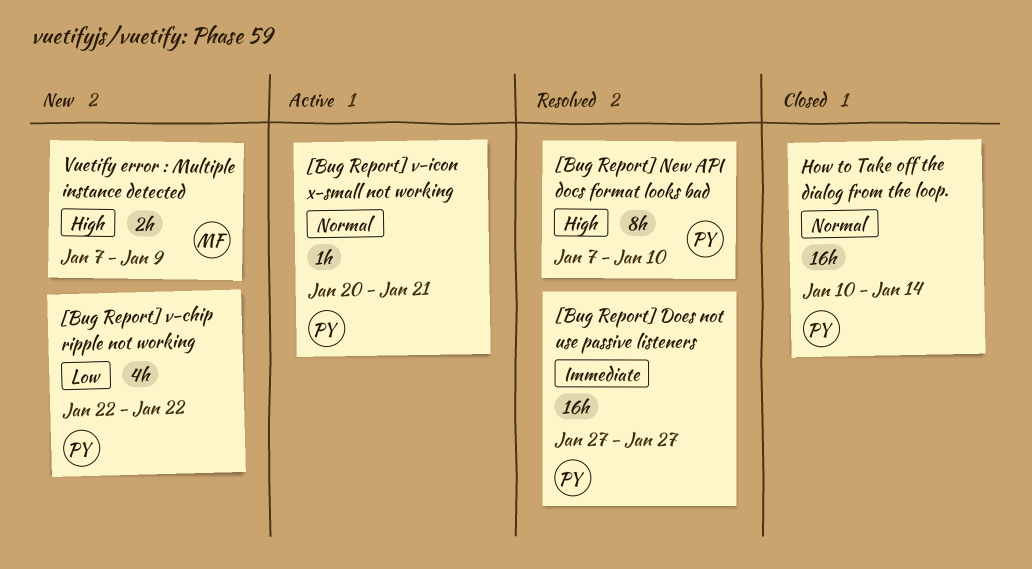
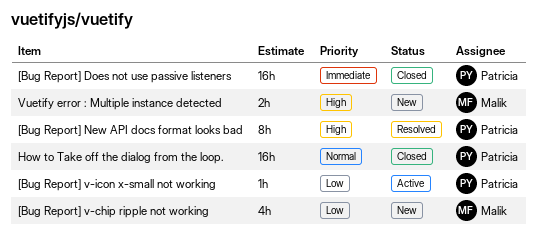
[Bug Report] Does not use passive listeners, status: Resolved -> Closed
[Bug Report] v-chip ripple not working, owner: Patricia -> Malik
[Bug Report] v-icon x-small not working, priority: Normal -> Low

